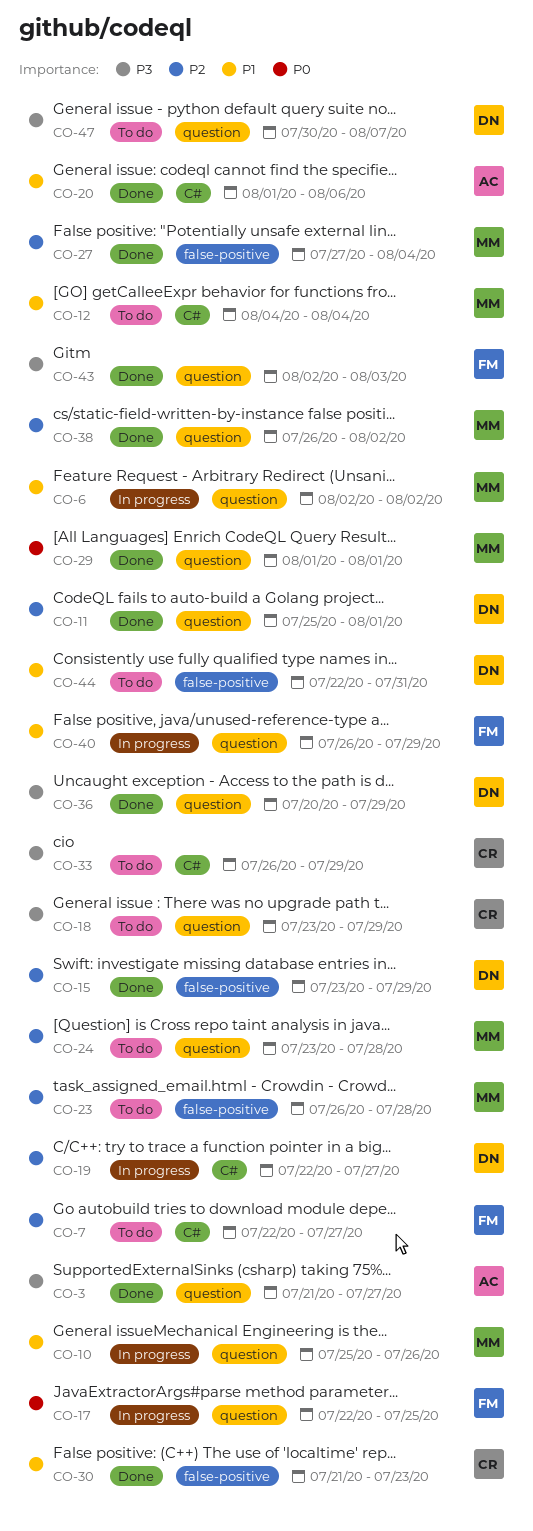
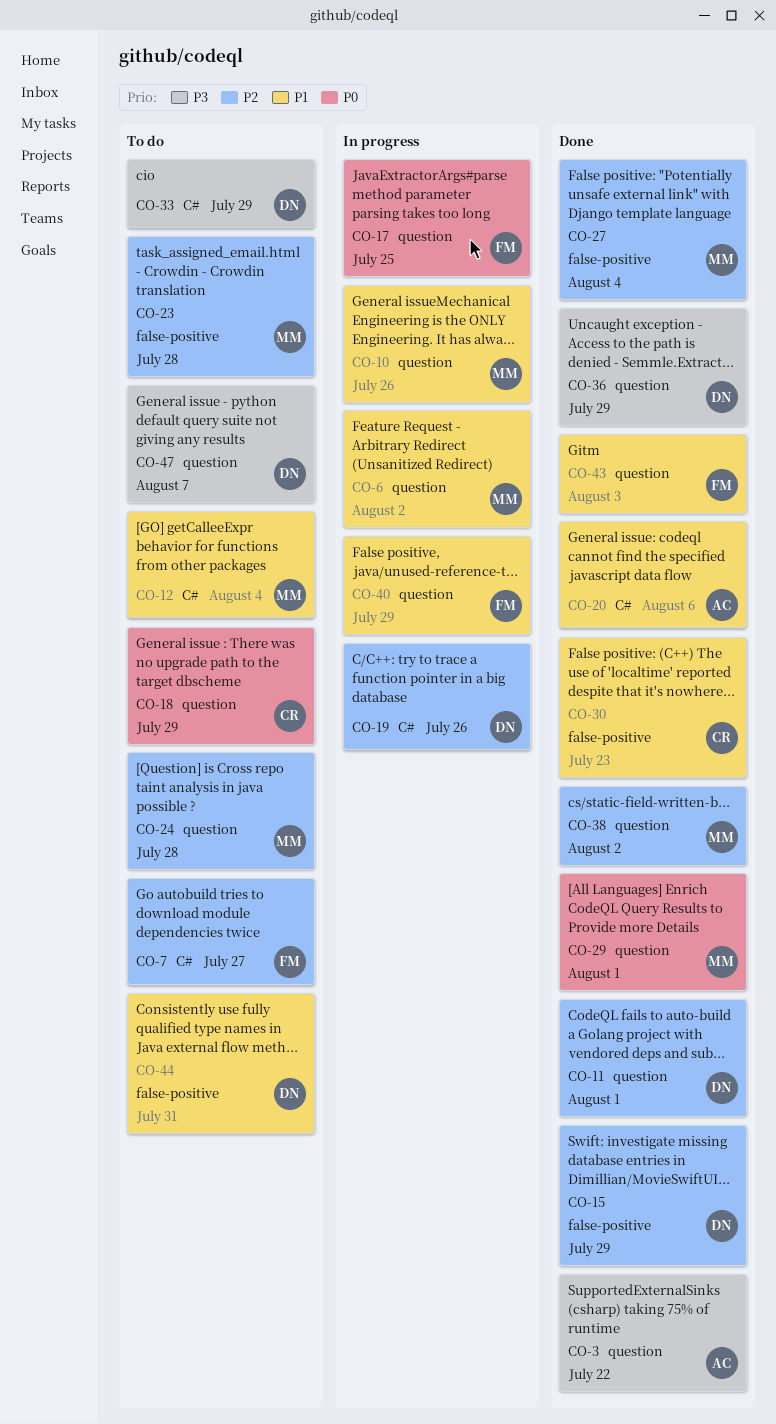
CO-3, due: Jul 27 -> Jul 22
CO-18, priority: P3 -> P0
CO-19, due: Jul 27 -> Jul 26
CO-33, owner: CR -> DN
CO-43, priority: P3 -> P1

